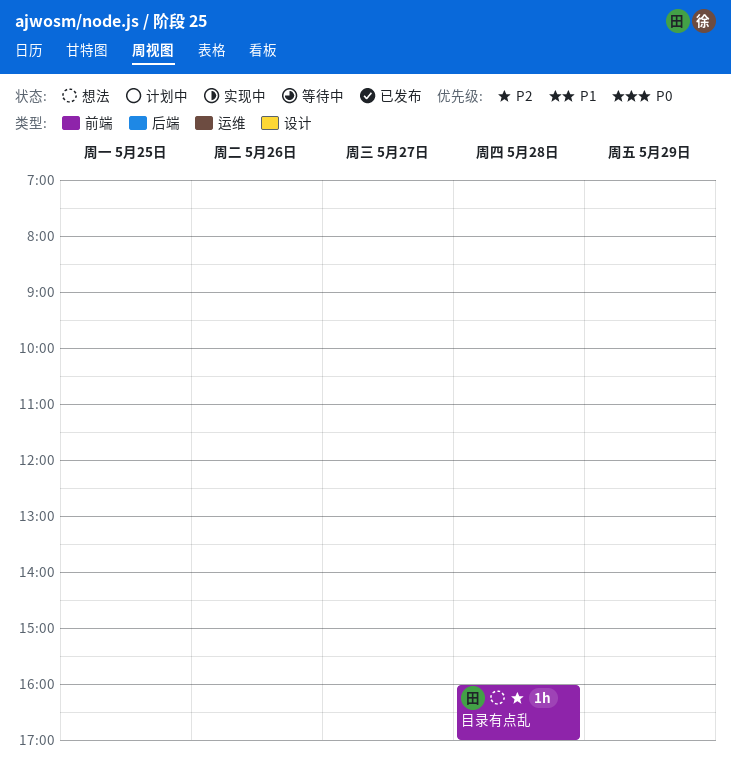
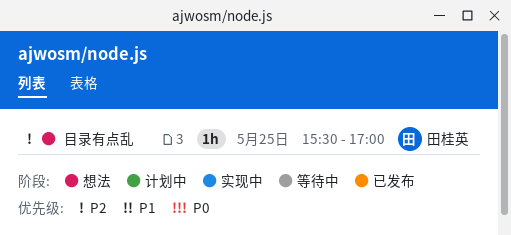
目录有点乱, day: May 28 -> May 25
目录有点乱, begins: 16:00 -> 15:30

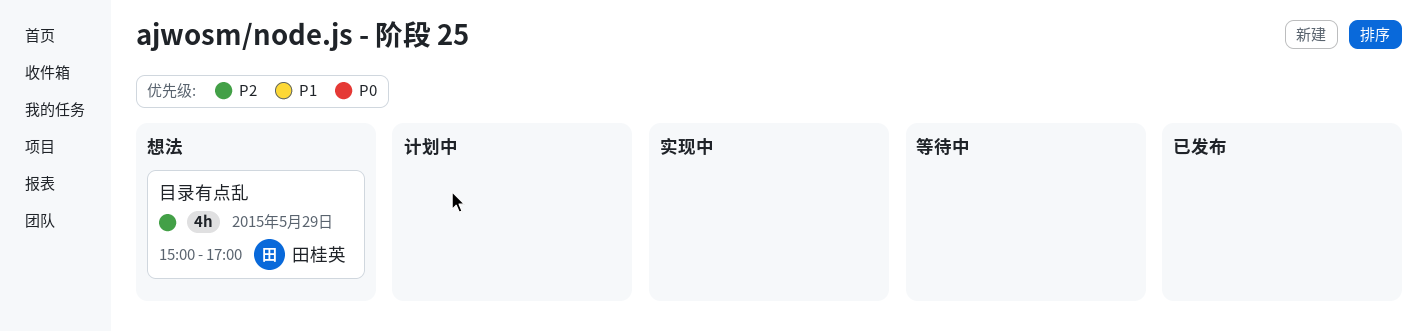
目录有点乱, estimate: 1h -> 4h
目录有点乱, day: May 25 -> May 29
目录有点乱, begins: 15:30 -> 15:00

